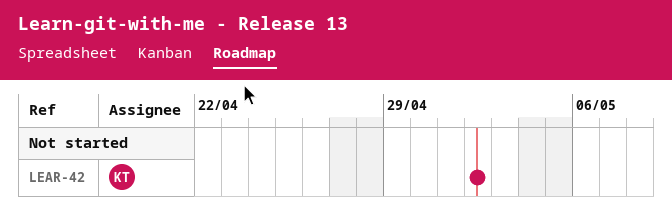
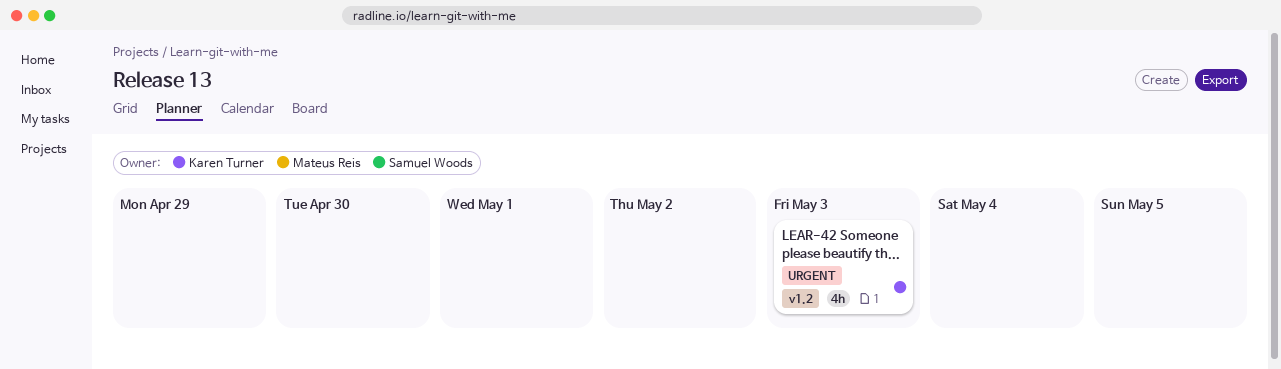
LEAR-42, due: May 2 -> May 3

